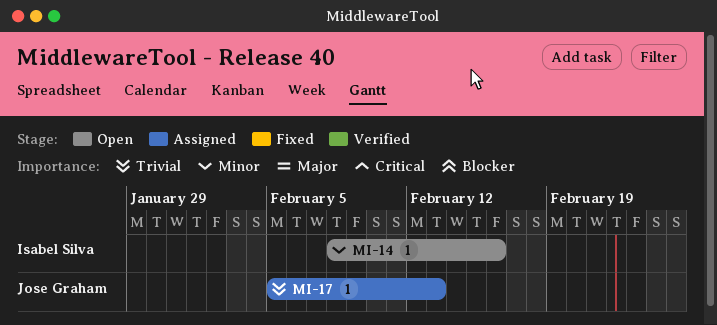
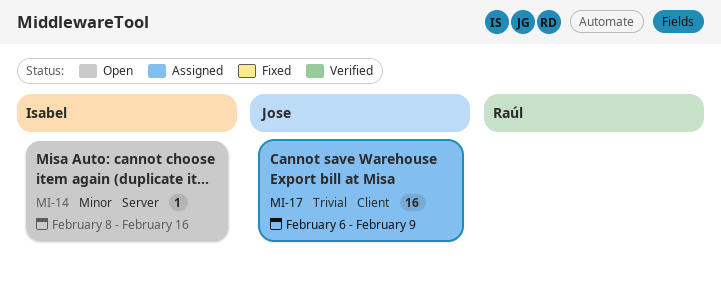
MI-17, estimate: 1 -> 16
MI-17, start: Feb 5 -> Feb 6
MI-17, due: Feb 13 -> Feb 9

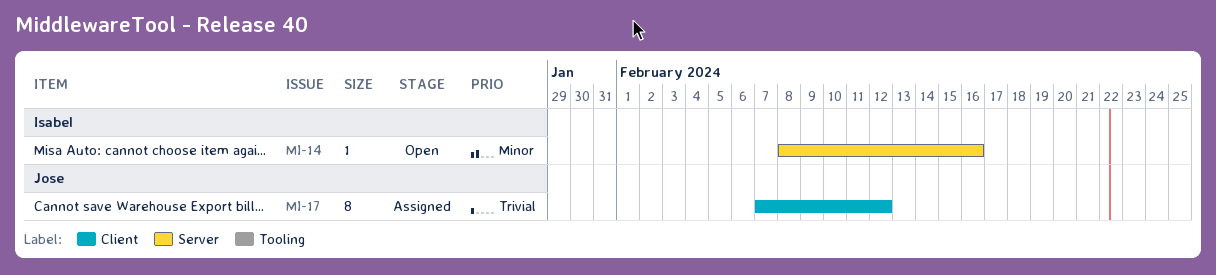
MI-17, estimate: 16 -> 8
MI-17, start: Feb 6 -> Feb 7
MI-17, due: Feb 9 -> Feb 12

